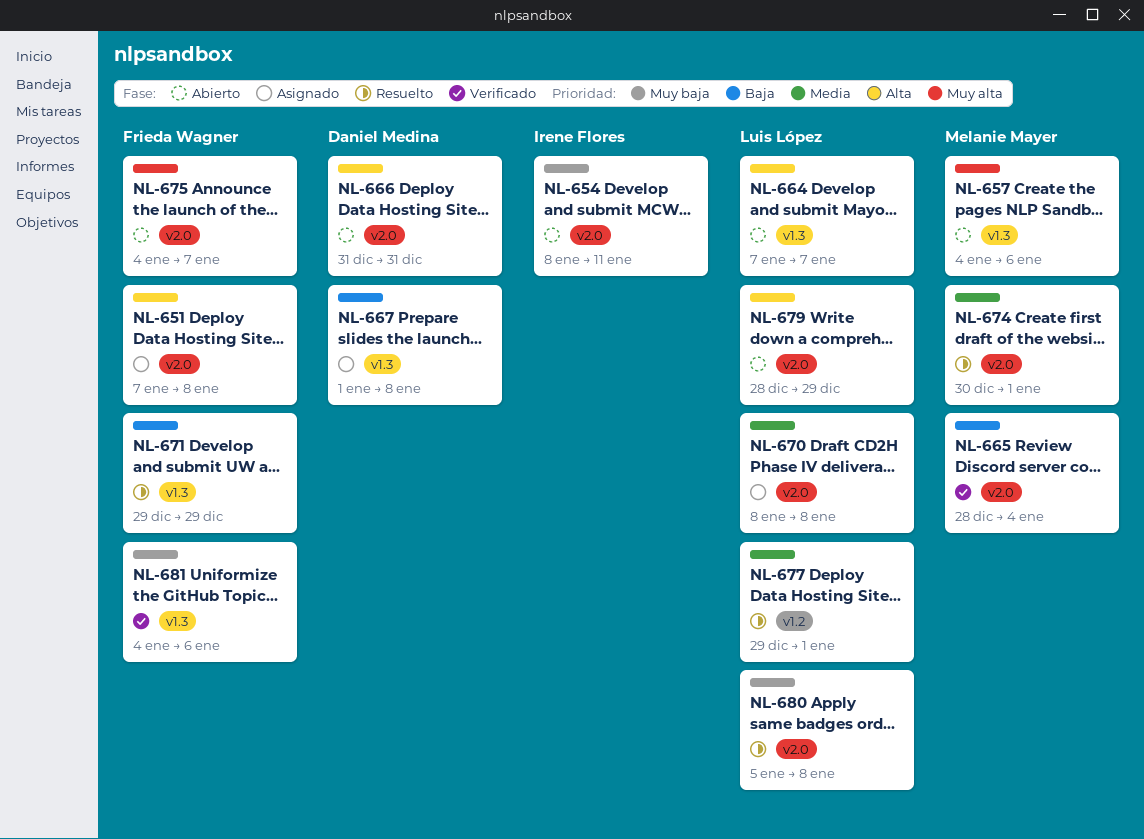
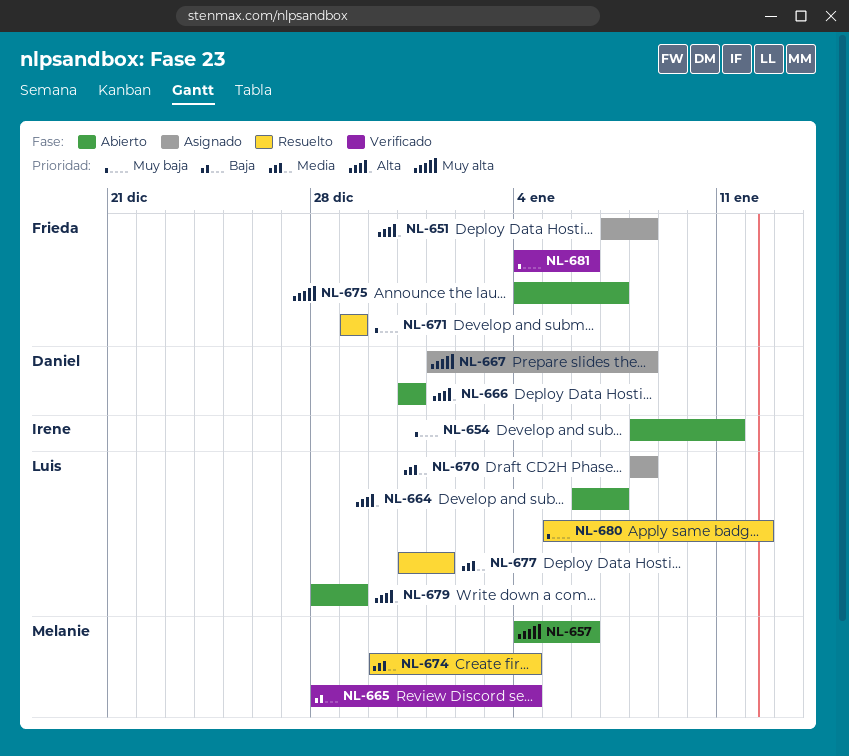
NL-664, start: Jan 7 -> Jan 6
NL-667, priority: Baja -> Muy alta
NL-671, priority: Baja -> Muy baja
NL-674, due: Jan 1 -> Jan 4
NL-677, start: Dec 29 -> Dec 31
NL-680, due: Jan 8 -> Jan 12

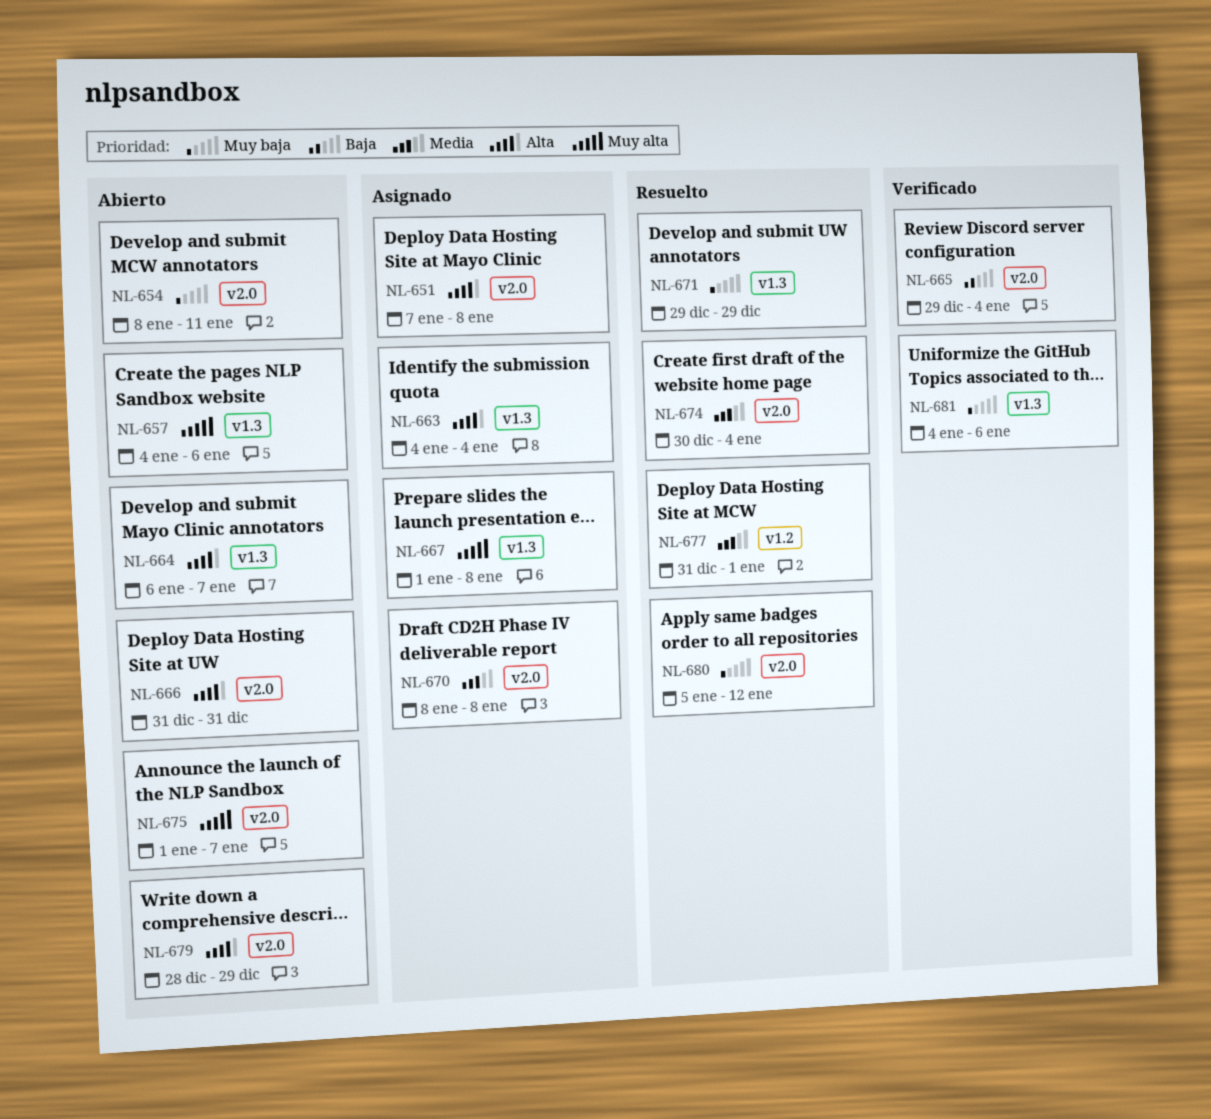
NL-663: none -> present
NL-665, start: Dec 28 -> Dec 29
NL-675, start: Jan 4 -> Jan 1

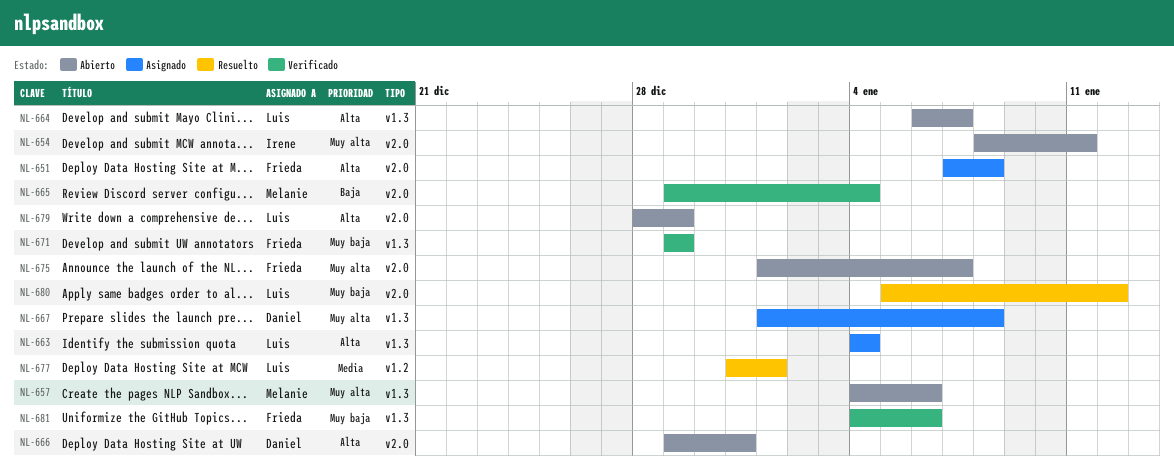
NL-654, priority: Muy baja -> Muy alta
NL-666, start: Dec 31 -> Dec 29
NL-670: present -> none
NL-671, status: Resuelto -> Verificado
NL-674: present -> none

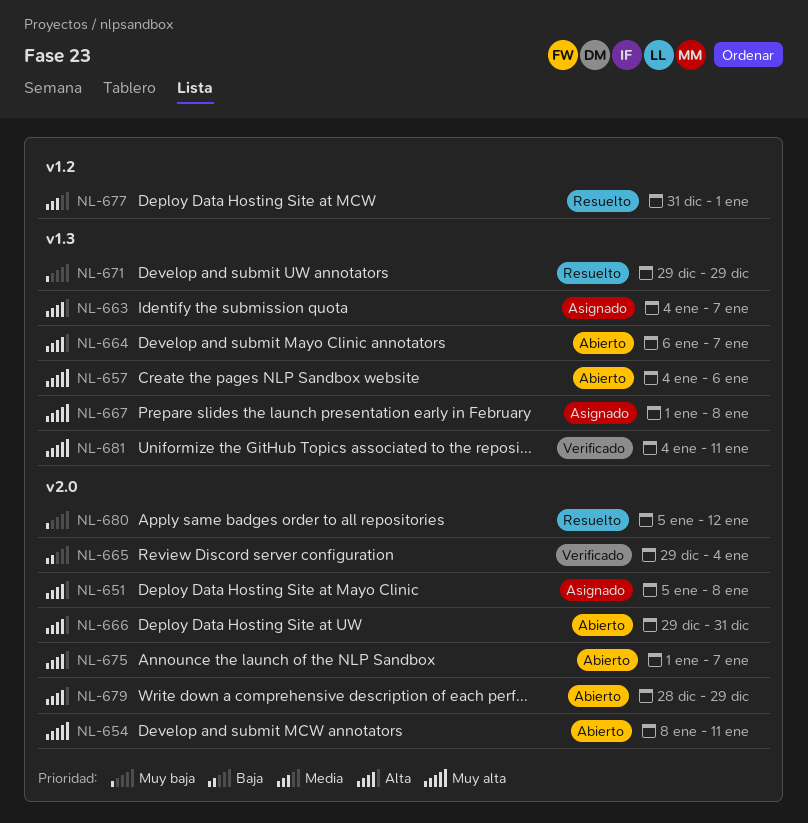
NL-651, start: Jan 7 -> Jan 5
NL-663, due: Jan 4 -> Jan 7
NL-671, status: Verificado -> Resuelto
NL-675, priority: Muy alta -> Alta
NL-681, priority: Muy baja -> Muy alta
NL-681, due: Jan 6 -> Jan 11

